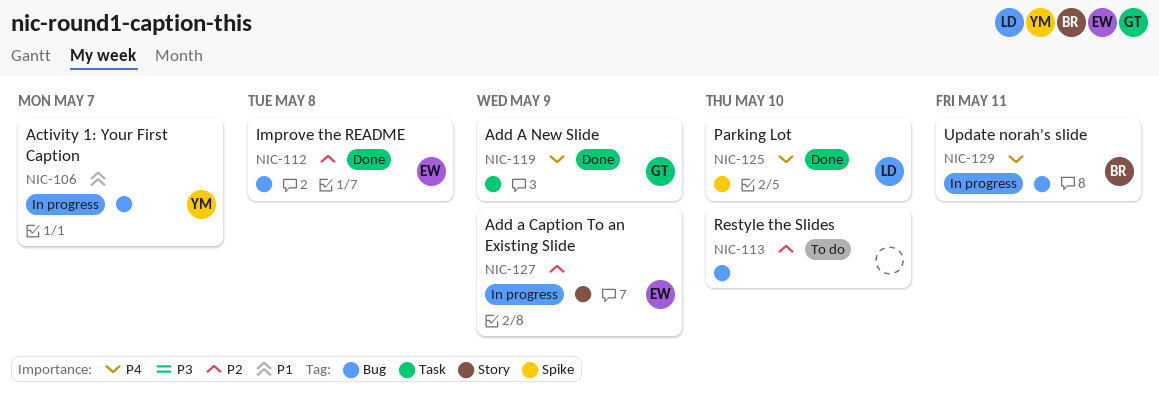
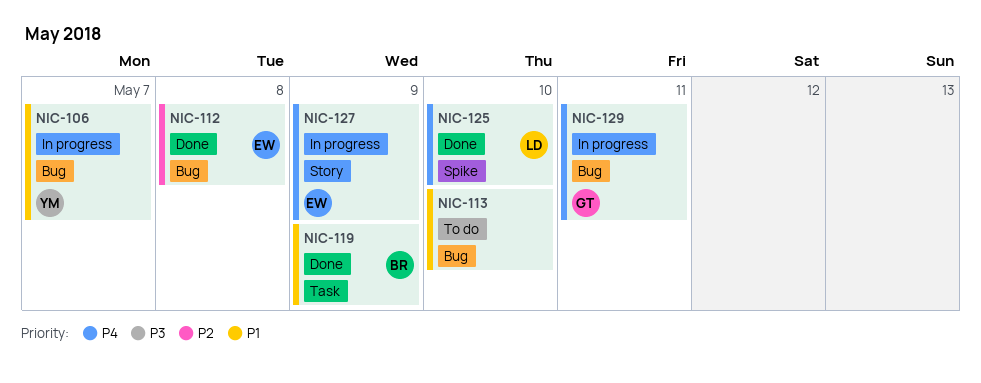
NIC-113, priority: P2 -> P1
NIC-119, owner: GT -> BR
NIC-119, priority: P4 -> P1
NIC-127, priority: P2 -> P4
NIC-129, owner: BR -> GT

